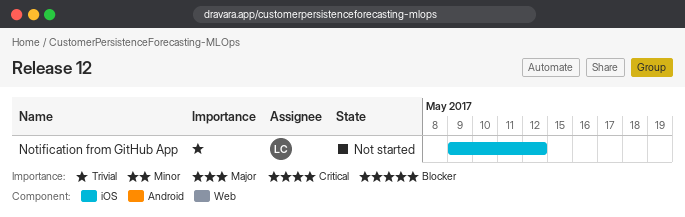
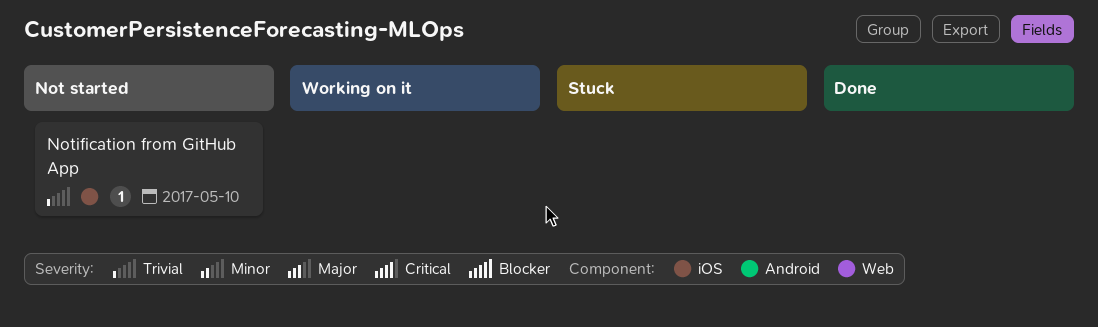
Notification from GitHub App, due: May 12 -> May 10

